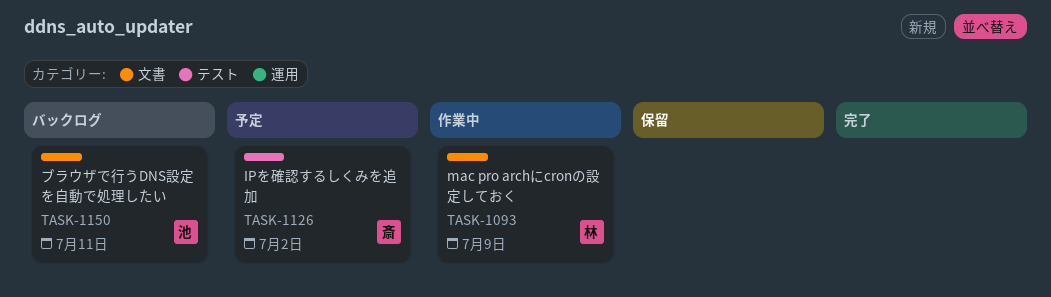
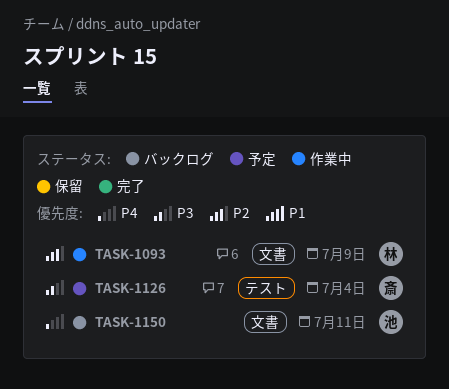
TASK-1126, due: Jul 2 -> Jul 4

